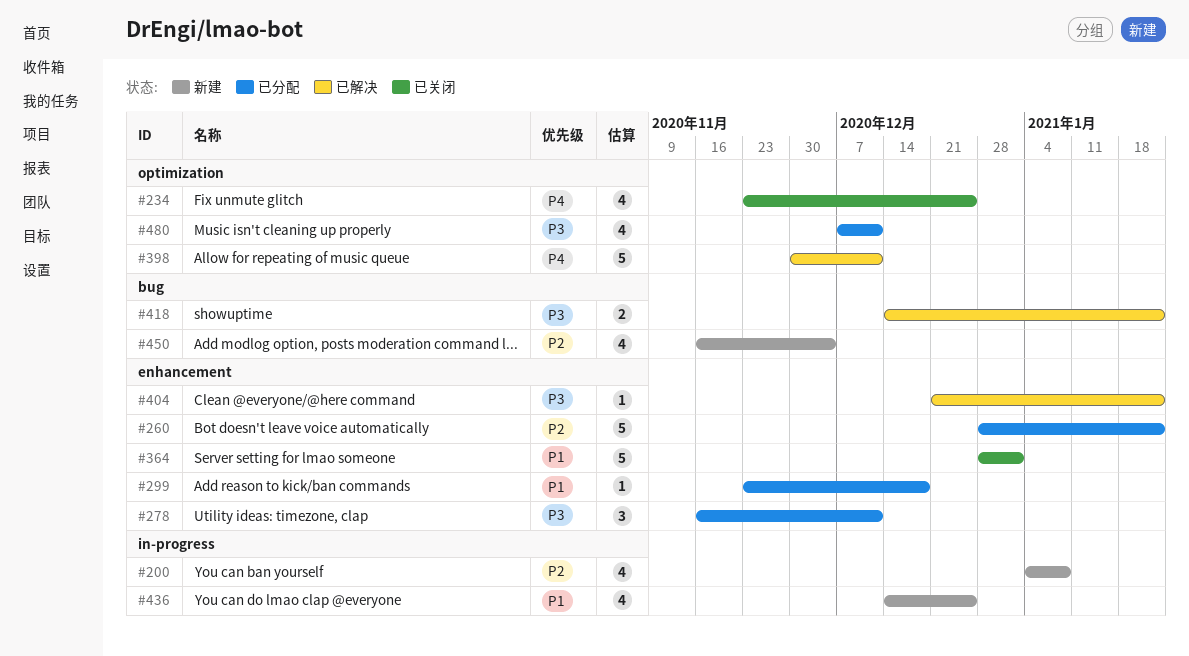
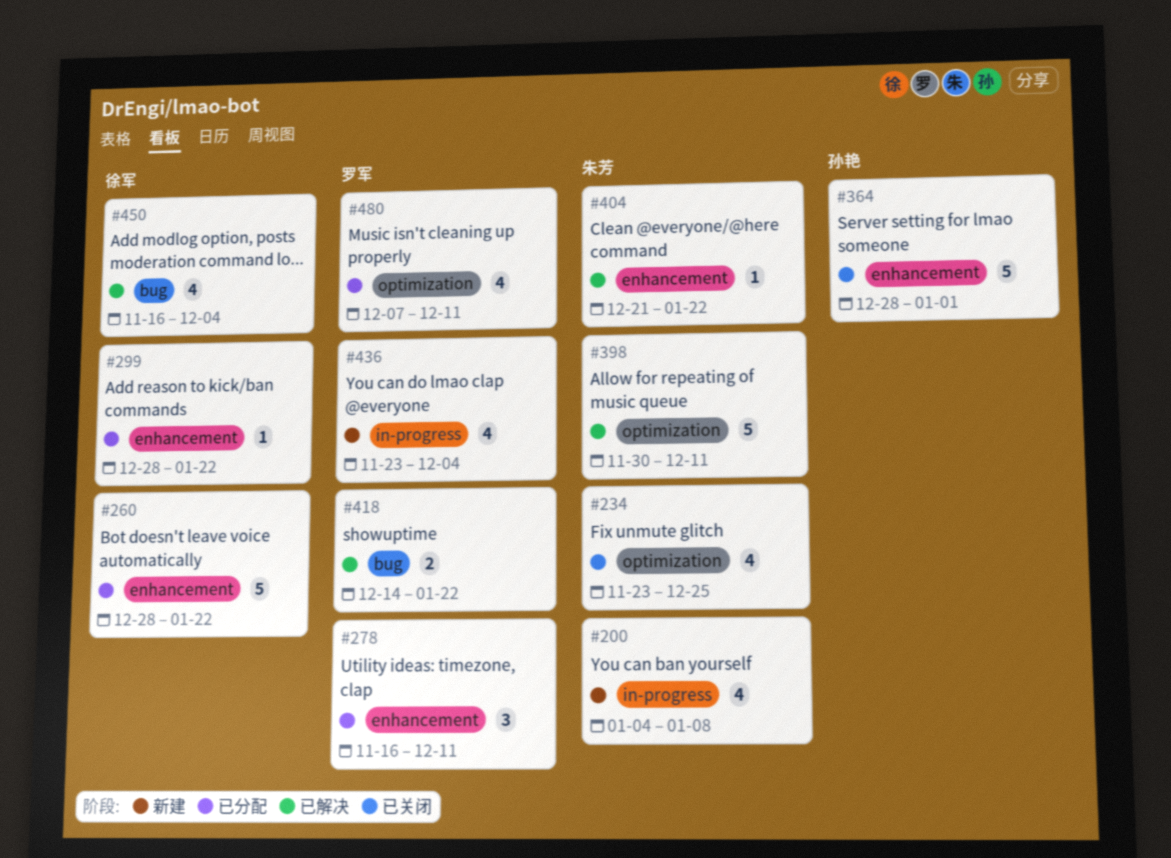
#299, start: Nov 23 -> Dec 28
#299, due: Dec 18 -> Jan 22
#436, start: Dec 14 -> Nov 23
#436, due: Dec 25 -> Dec 4
#450, status: 新建 -> 已解决

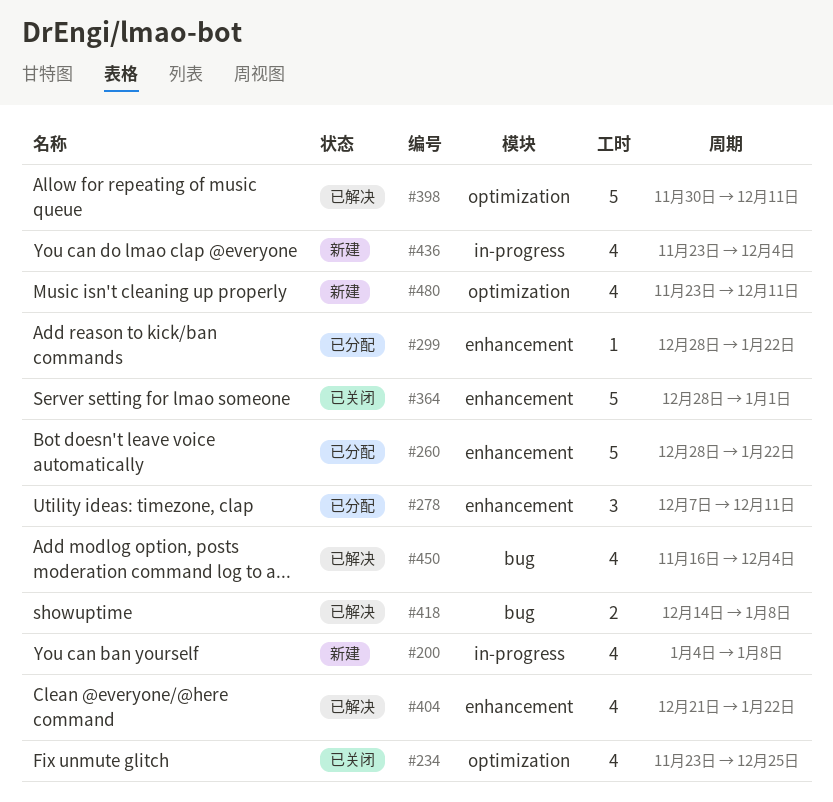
#278, start: Nov 16 -> Dec 7
#404, estimate: 1 -> 4
#418, due: Jan 22 -> Jan 8
#480, status: 已分配 -> 新建
#480, start: Dec 7 -> Nov 23

